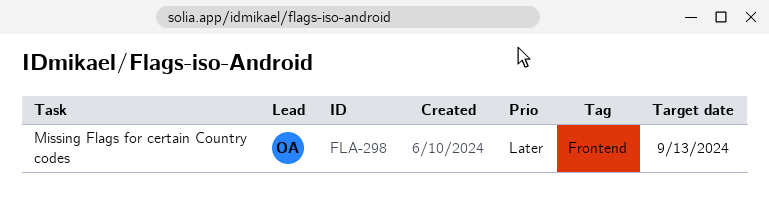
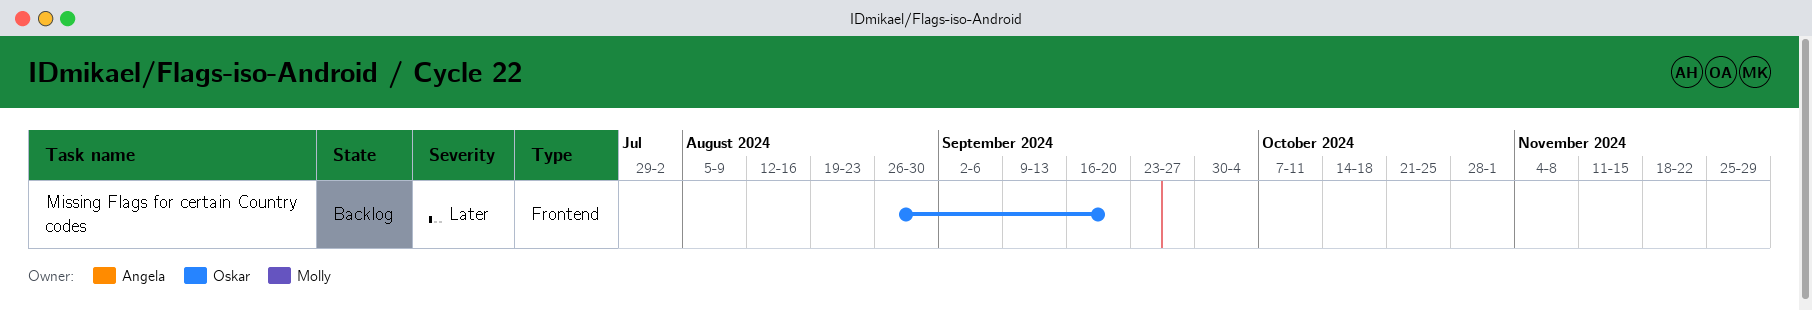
Missing Flags for certain Country codes, due: Sep 13 -> Sep 20

